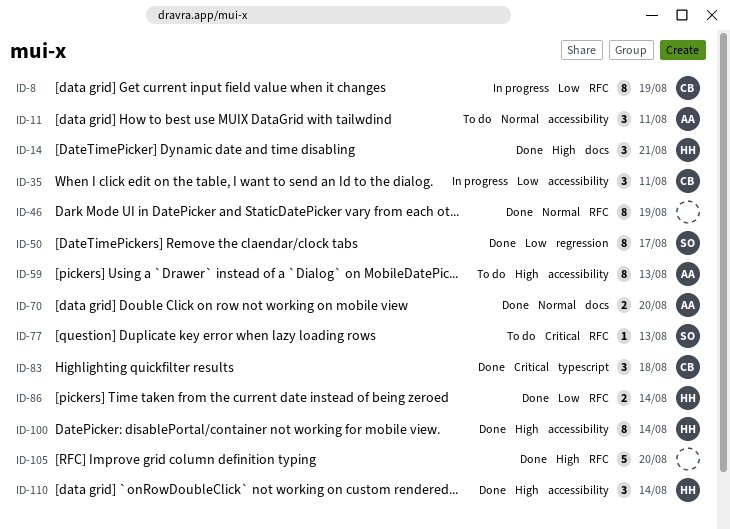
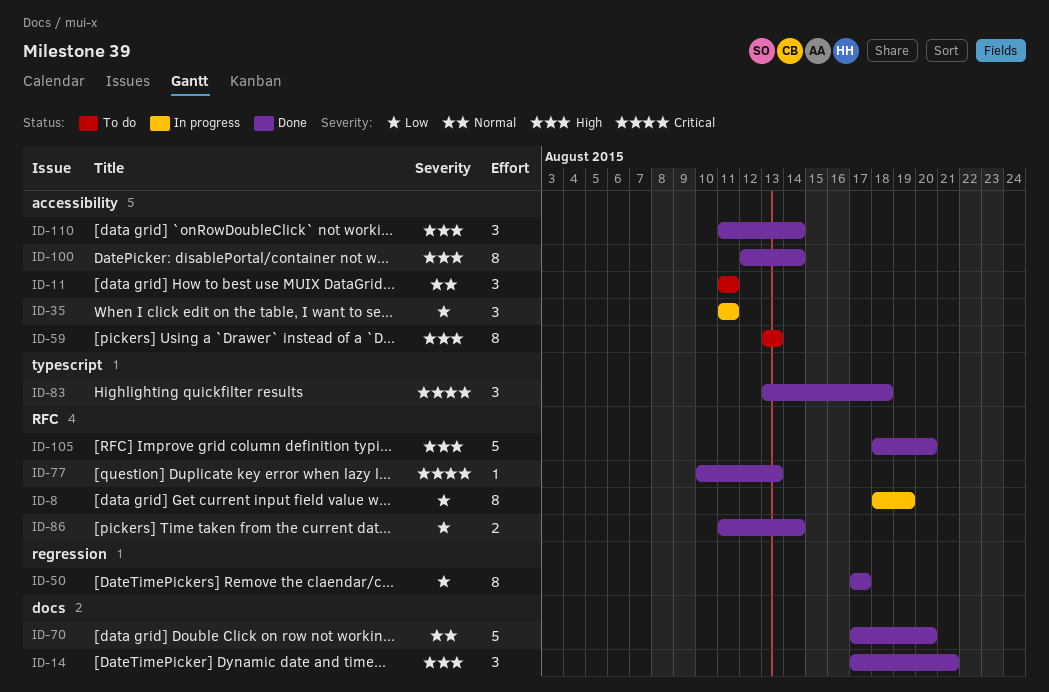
ID-46: present -> none
ID-70, estimate: 2 -> 5
ID-77, status: To do -> Done

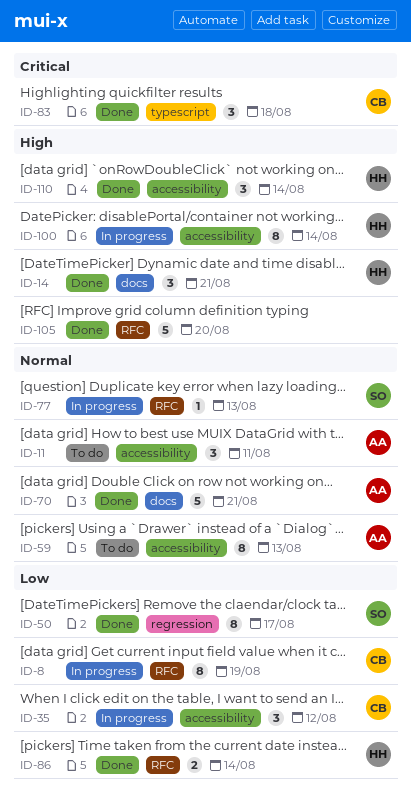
ID-35, due: Aug 11 -> Aug 12
ID-59, priority: High -> Normal
ID-70, due: Aug 20 -> Aug 21
ID-77, status: Done -> In progress
ID-77, priority: Critical -> Normal
ID-100, status: Done -> In progress

